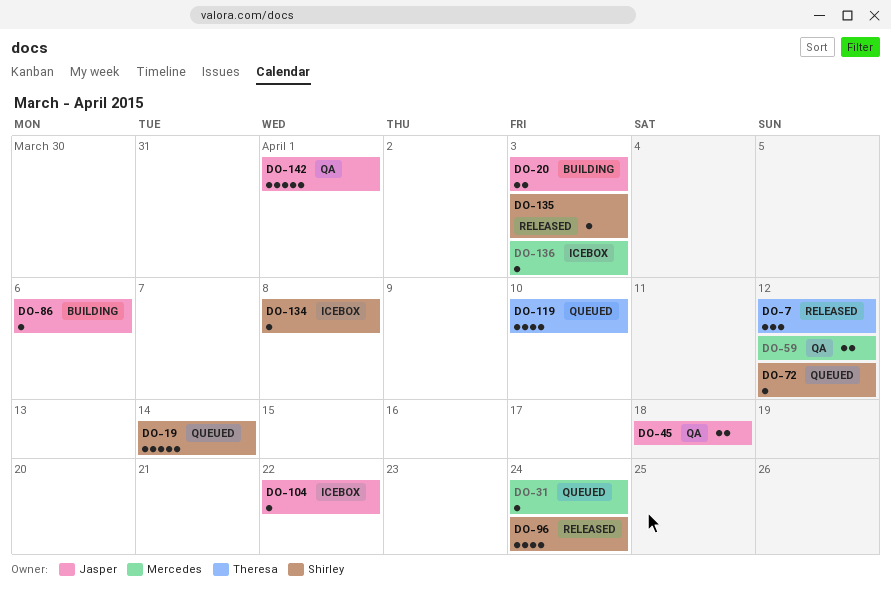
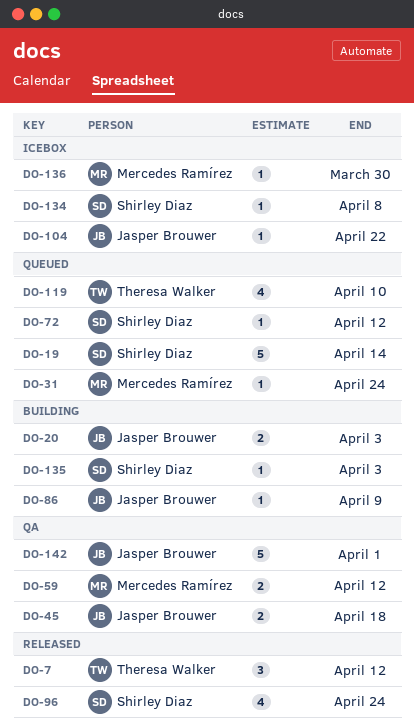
DO-86, due: Apr 6 -> Apr 9
DO-135, status: Released -> Building
DO-136, due: Apr 3 -> Mar 30

